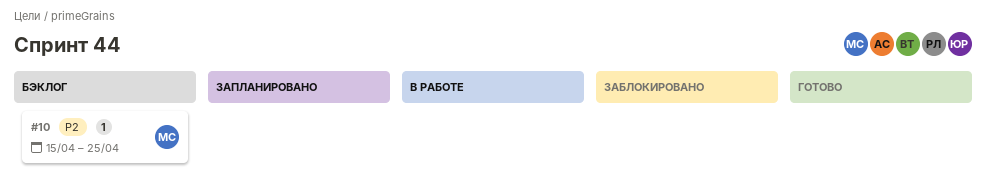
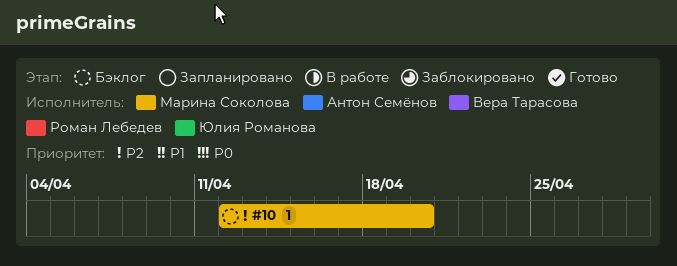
#10, start: Apr 15 -> Apr 12
#10, due: Apr 25 -> Apr 20

